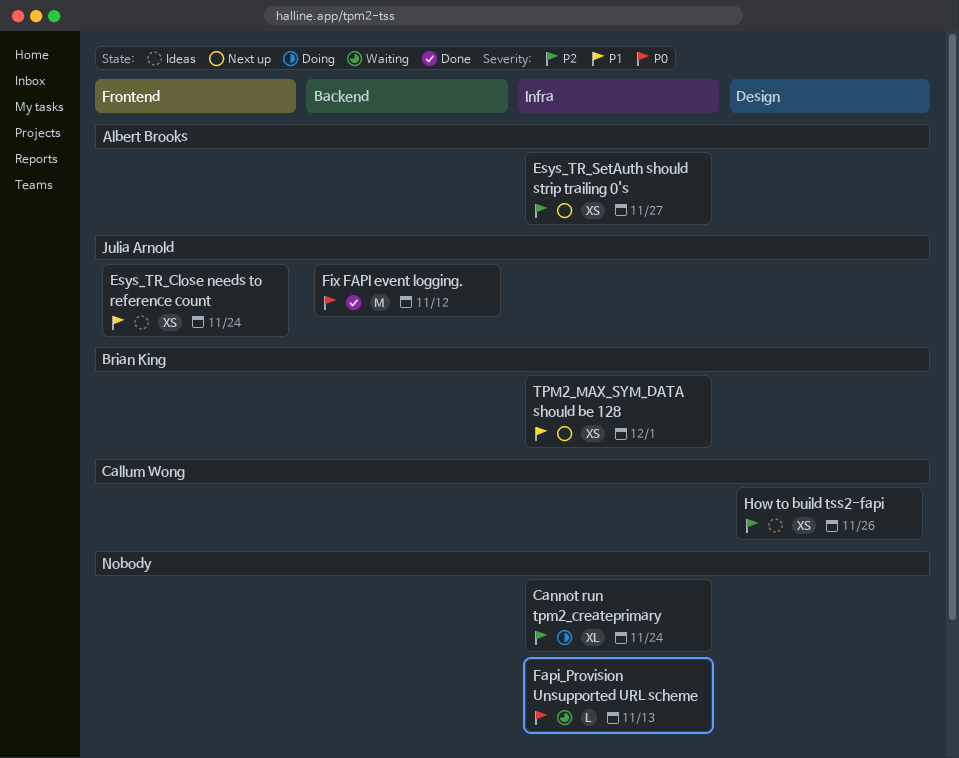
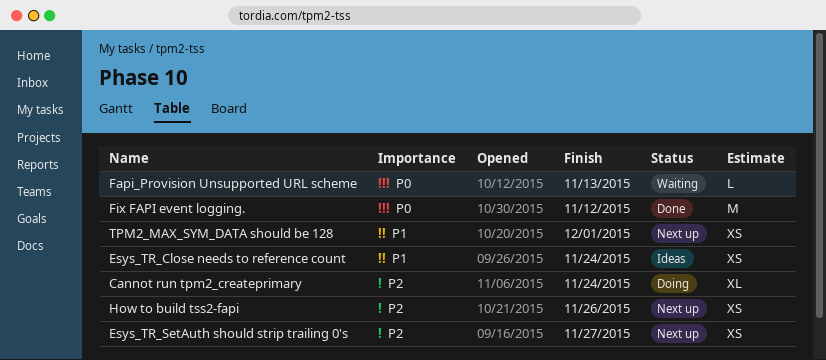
How to build tss2-fapi, status: Ideas -> Next up

